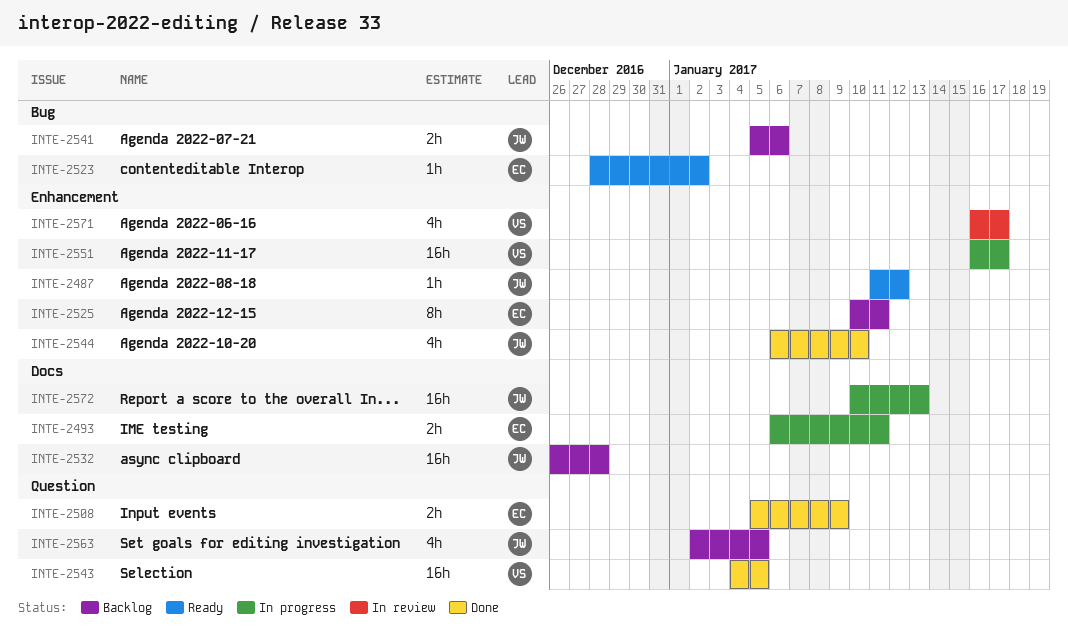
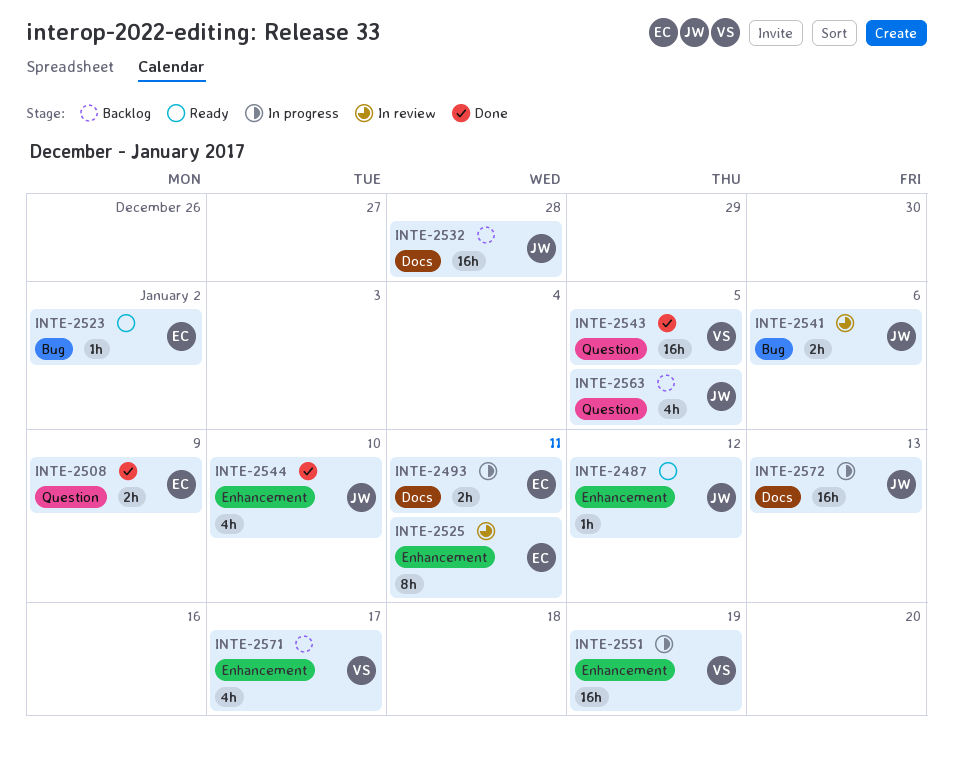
INTE-2525, status: Backlog -> In review
INTE-2541, status: Backlog -> In review
INTE-2551, due: Jan 17 -> Jan 19
INTE-2571, status: In review -> Backlog

